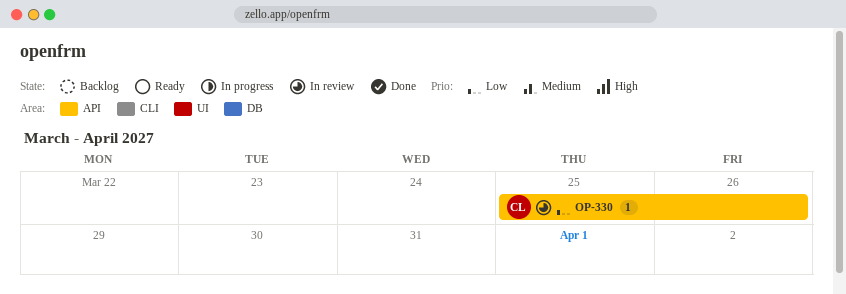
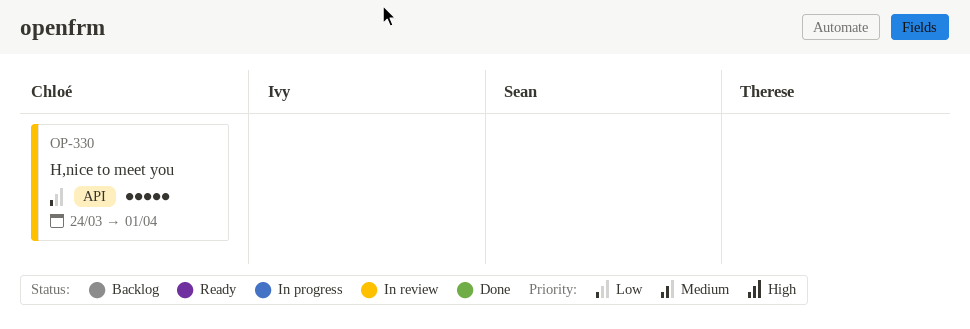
OP-330, estimate: 1 -> 5
OP-330, start: Mar 25 -> Mar 24
OP-330, due: Mar 26 -> Apr 1

